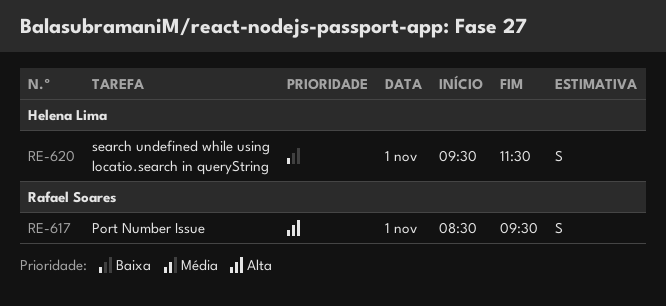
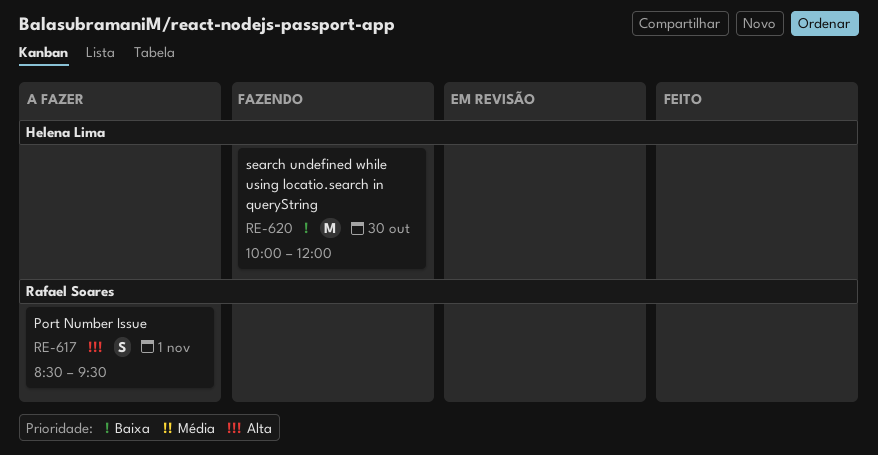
RE-620, estimate: S -> M
RE-620, day: Nov 1 -> Oct 30
RE-620, begins: 09:30 -> 10:00
RE-620, ends: 11:30 -> 12:00

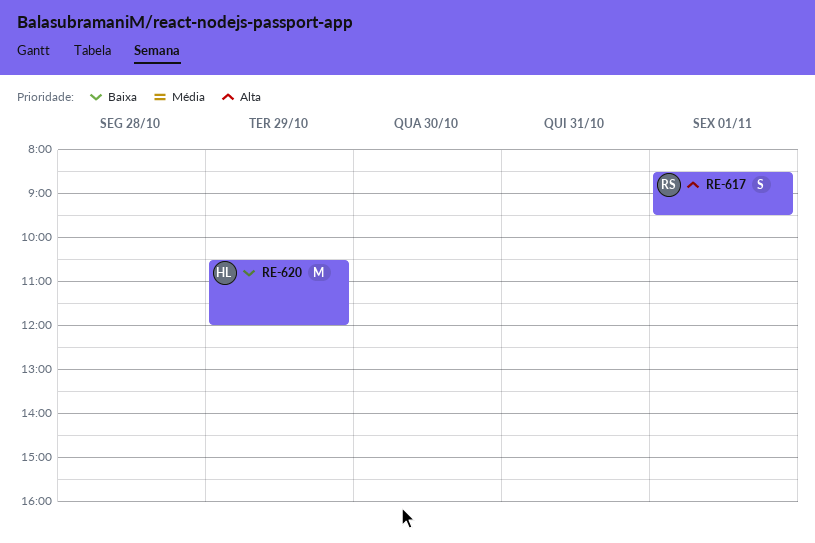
RE-620, day: Oct 30 -> Oct 29
RE-620, begins: 10:00 -> 10:30

